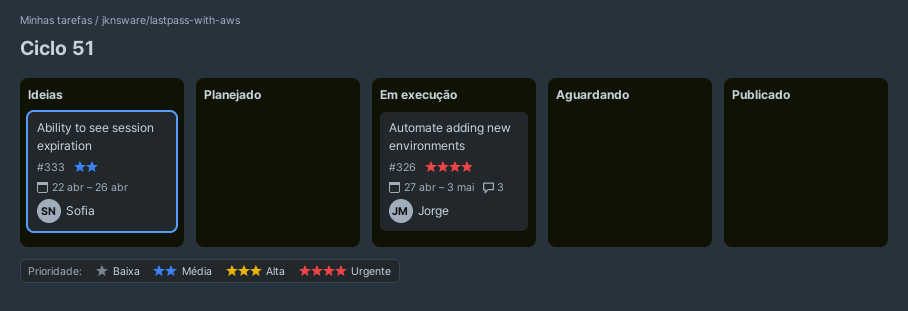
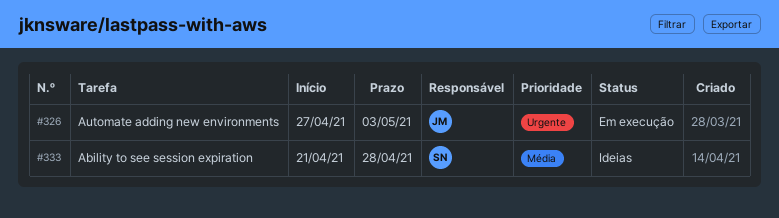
#333, start: Apr 22 -> Apr 21
#333, due: Apr 26 -> Apr 28

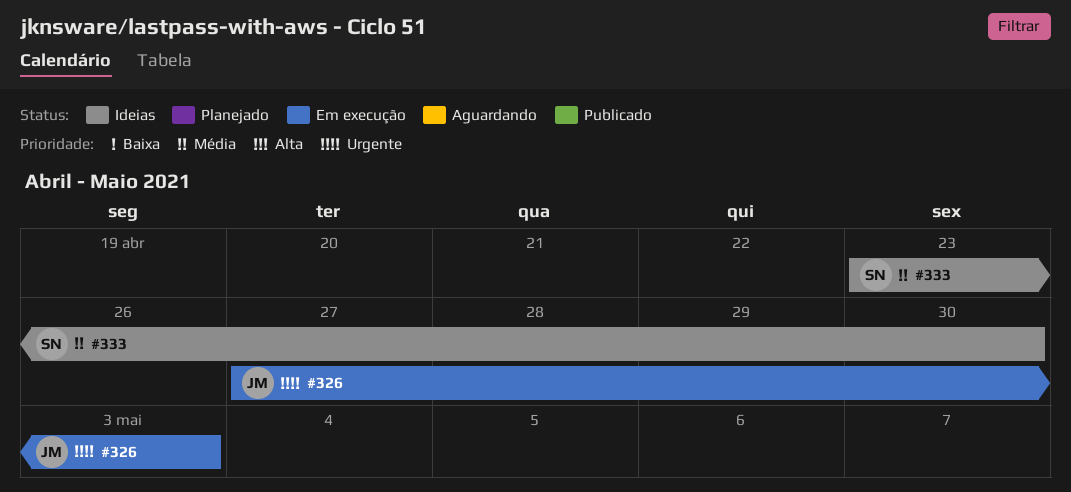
#333, start: Apr 21 -> Apr 23
#333, due: Apr 28 -> Apr 30

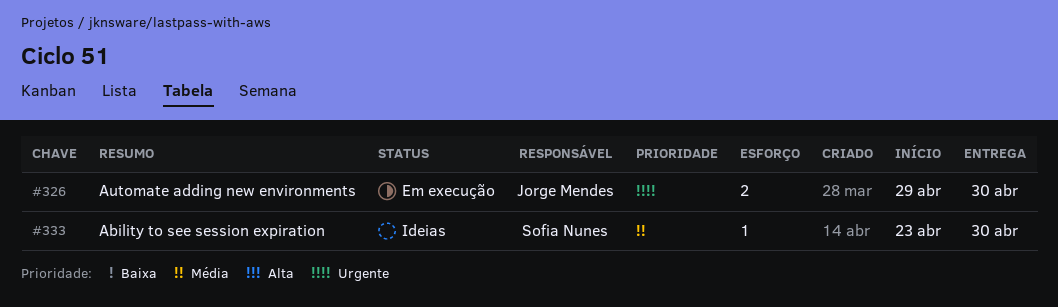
#326, start: Apr 27 -> Apr 29
#326, due: May 3 -> Apr 30

